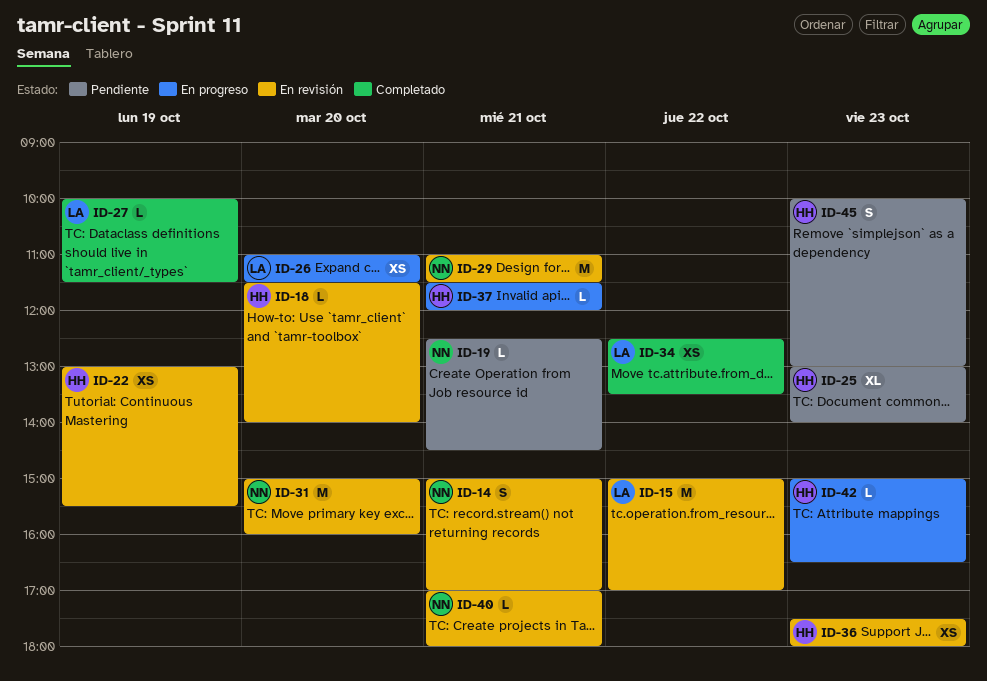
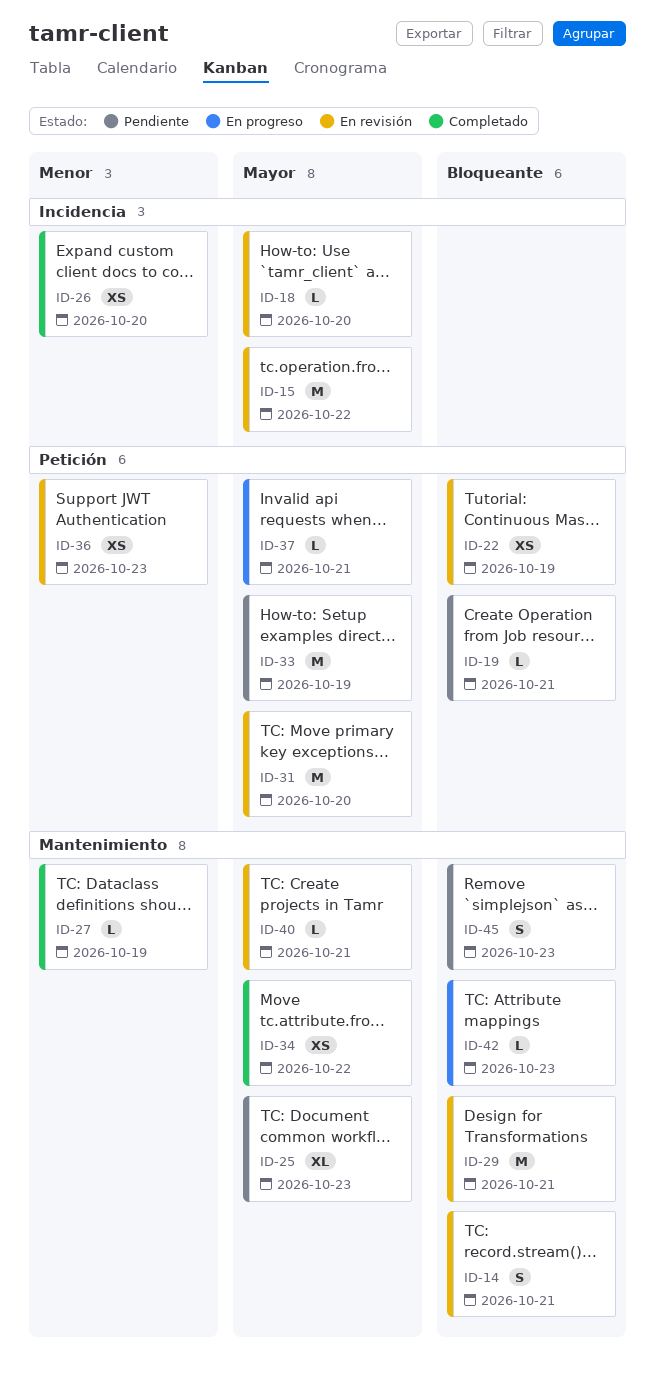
ID-26, status: En progreso -> Completado
ID-33: none -> present

